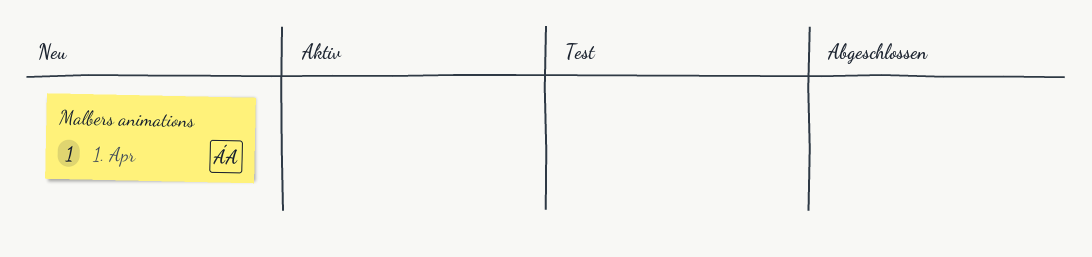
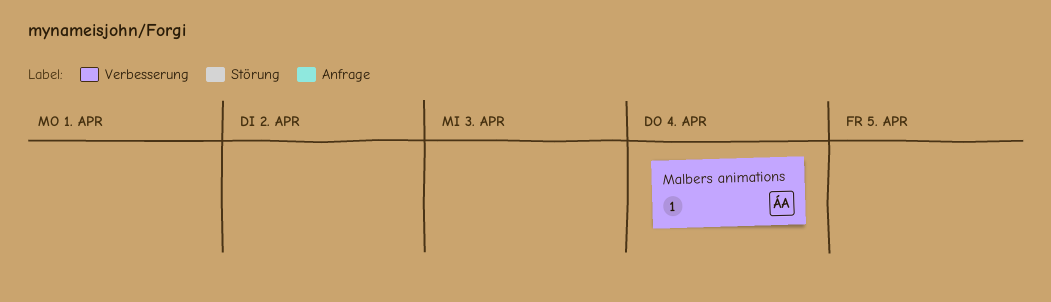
Malbers animations, due: Apr 1 -> Apr 4

